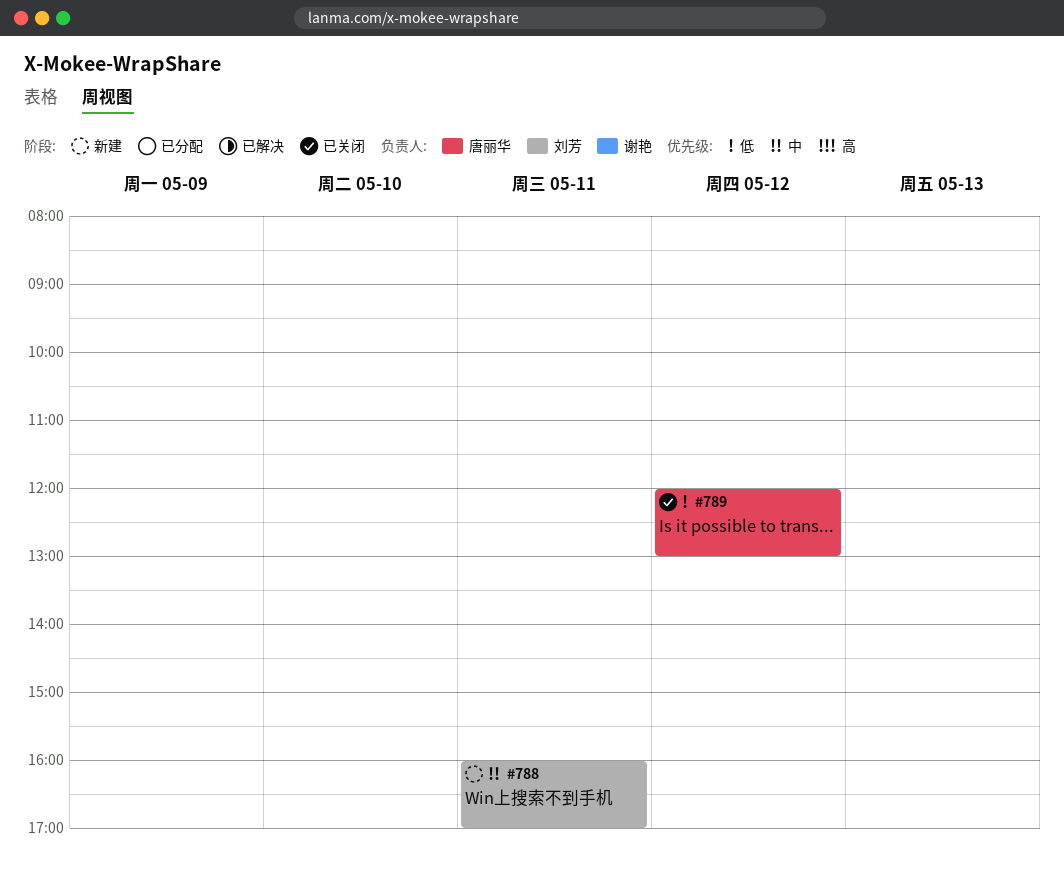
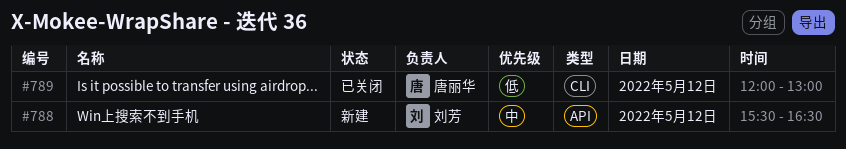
#788, day: May 11 -> May 12
#788, begins: 16:00 -> 15:30
#788, ends: 17:00 -> 16:30

